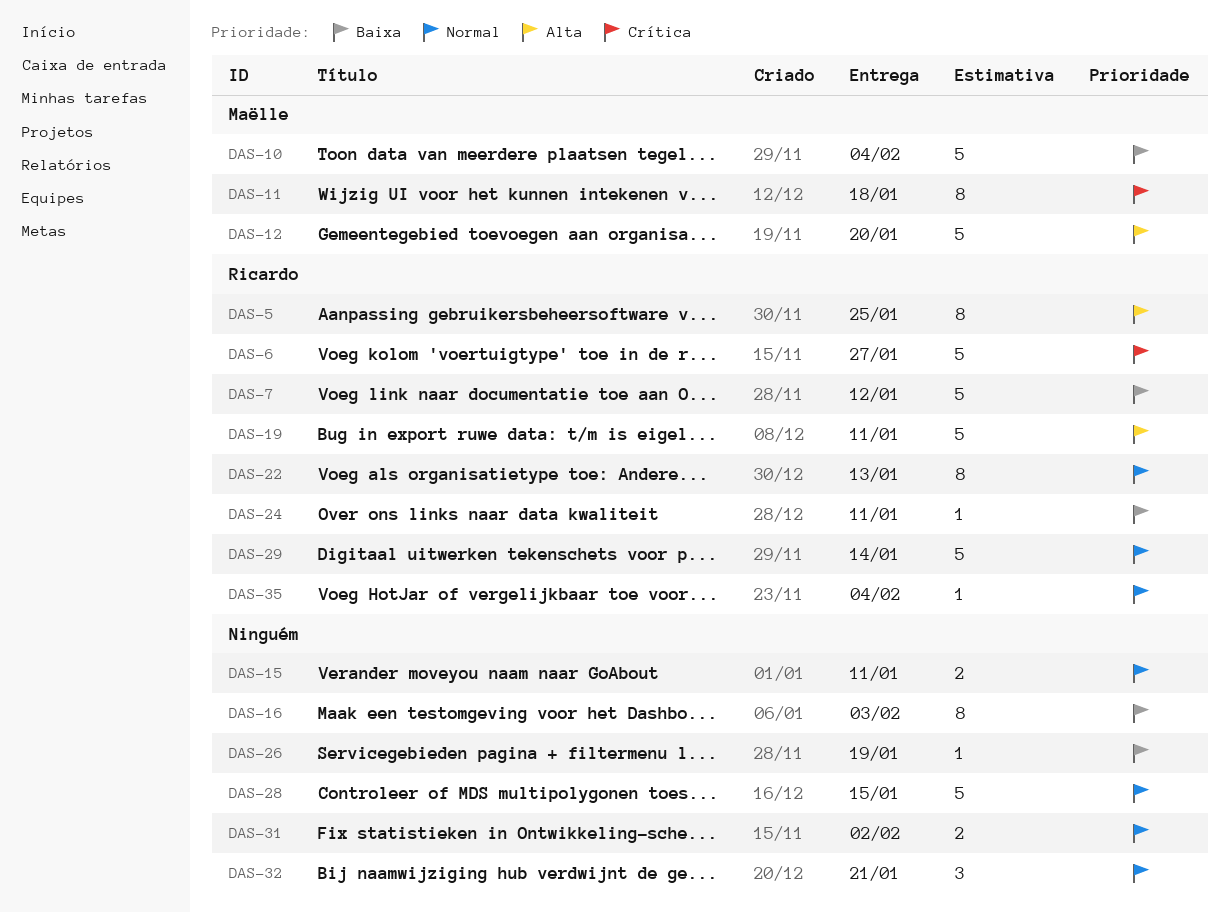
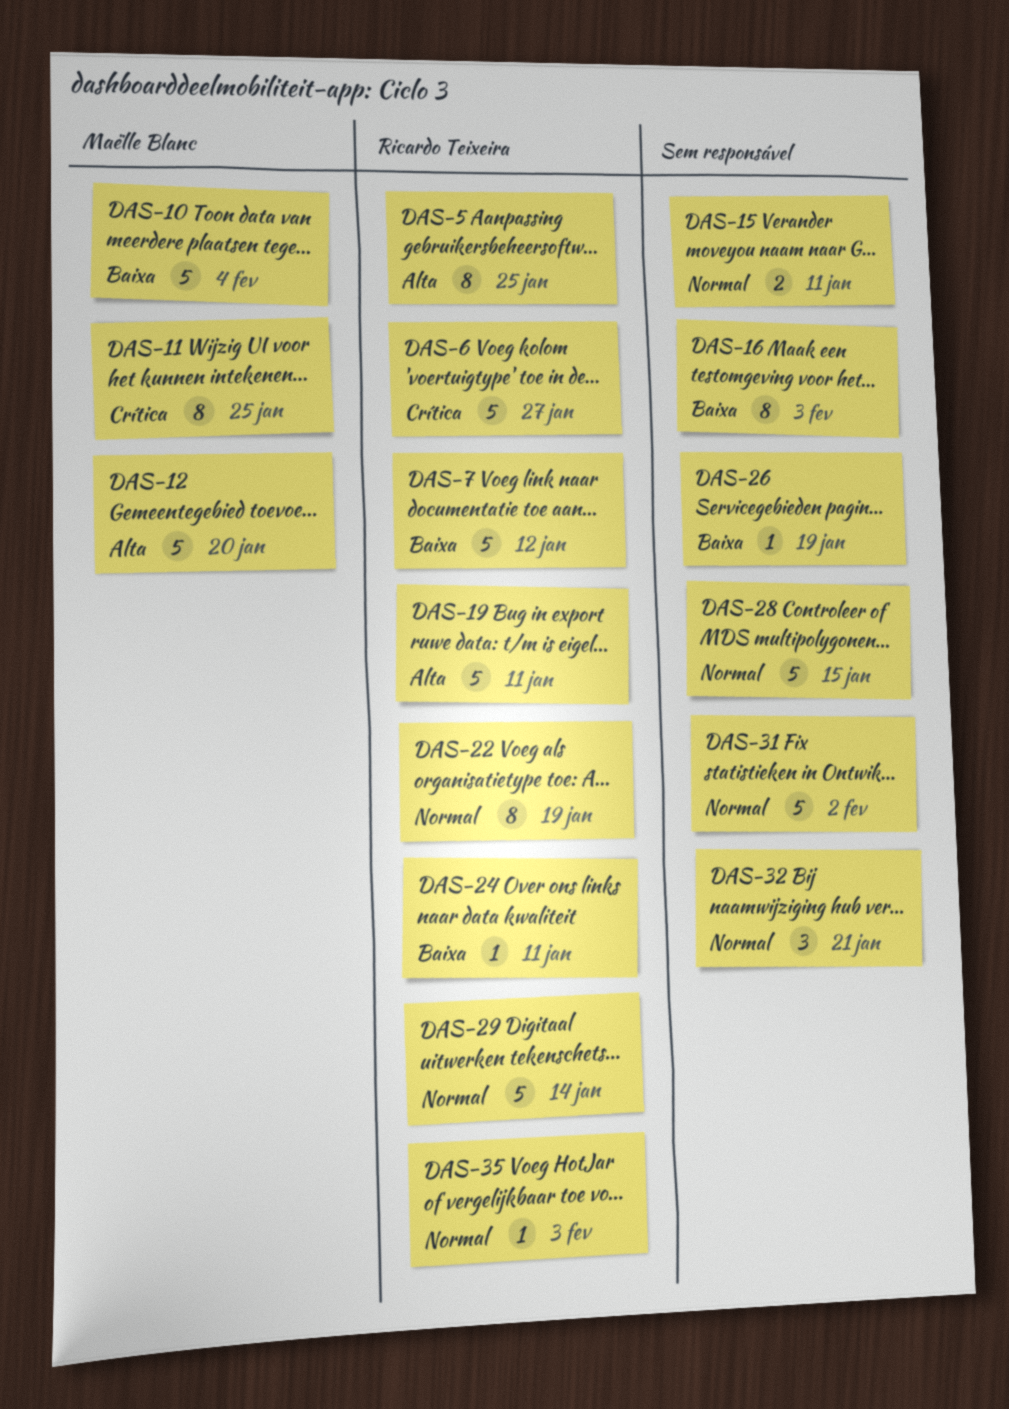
DAS-11, due: Jan 18 -> Jan 25
DAS-22, due: Jan 13 -> Jan 19
DAS-31, estimate: 2 -> 5
DAS-35, due: Feb 4 -> Feb 3

